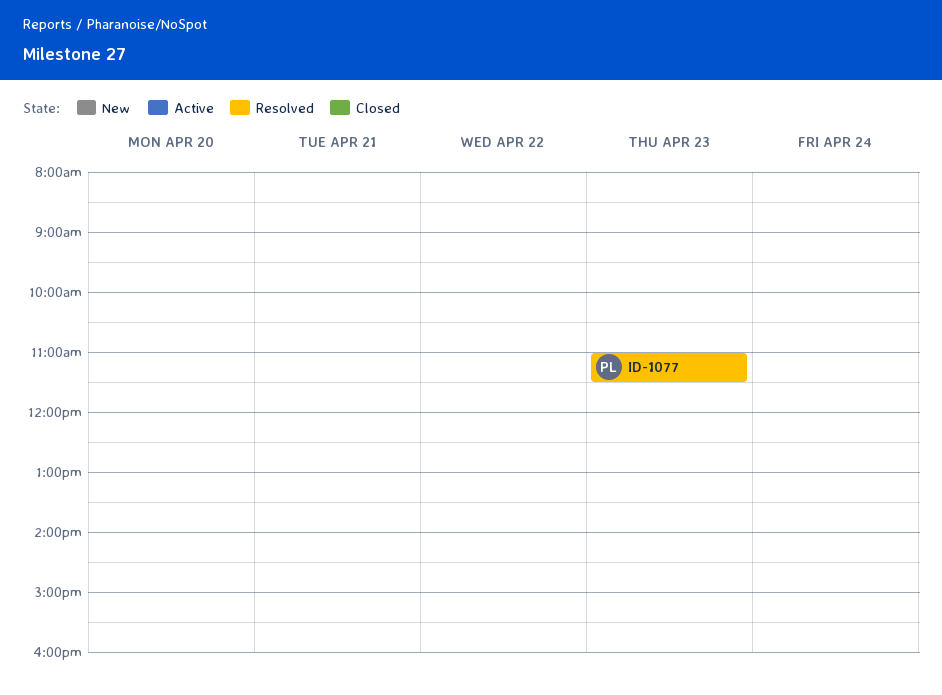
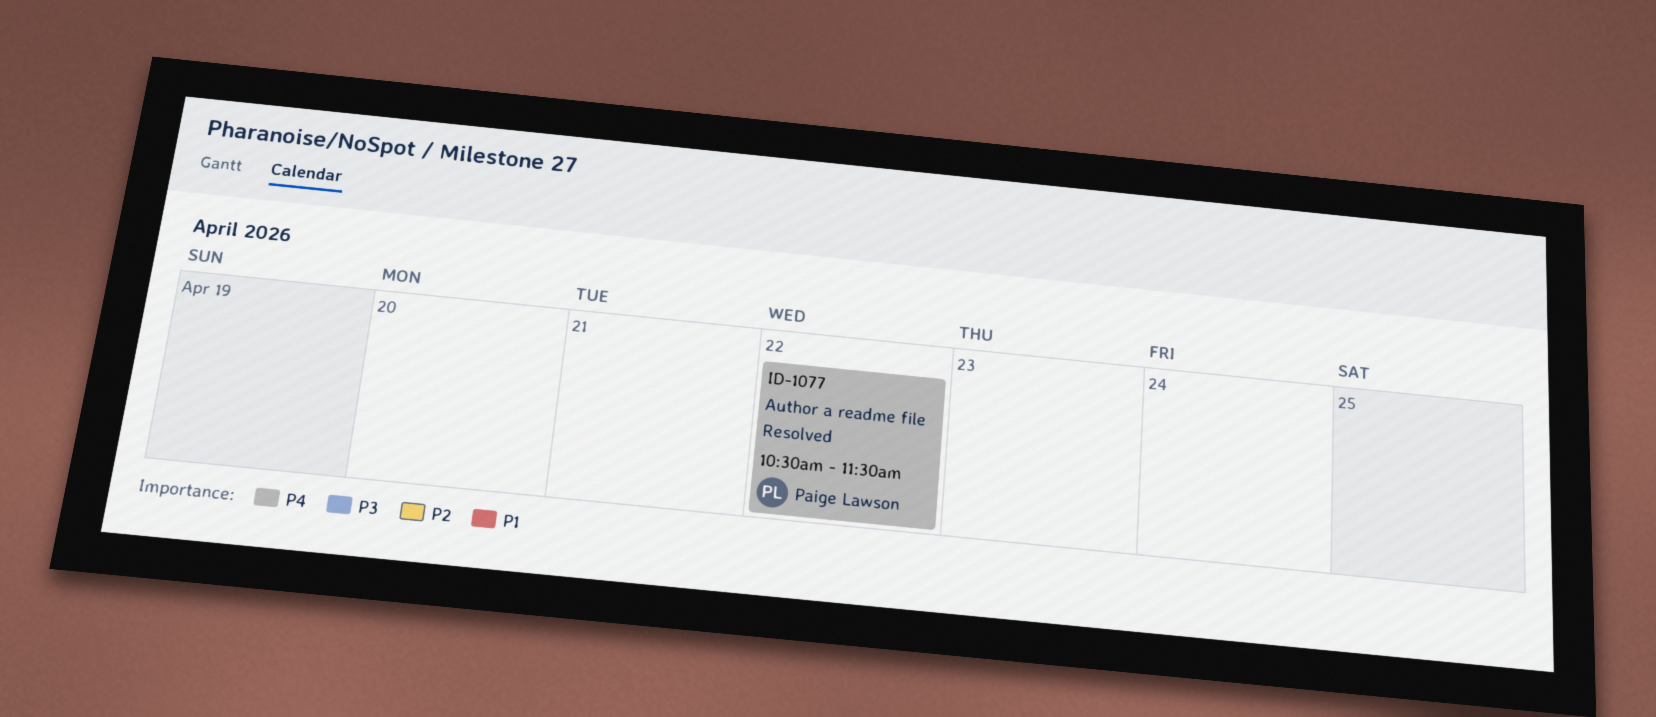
ID-1077, day: Apr 23 -> Apr 22
ID-1077, begins: 11:00 -> 10:30

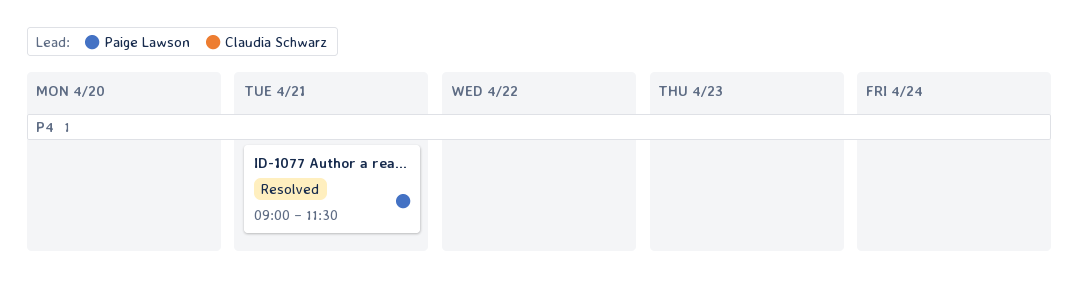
ID-1077, day: Apr 22 -> Apr 21
ID-1077, begins: 10:30 -> 09:00

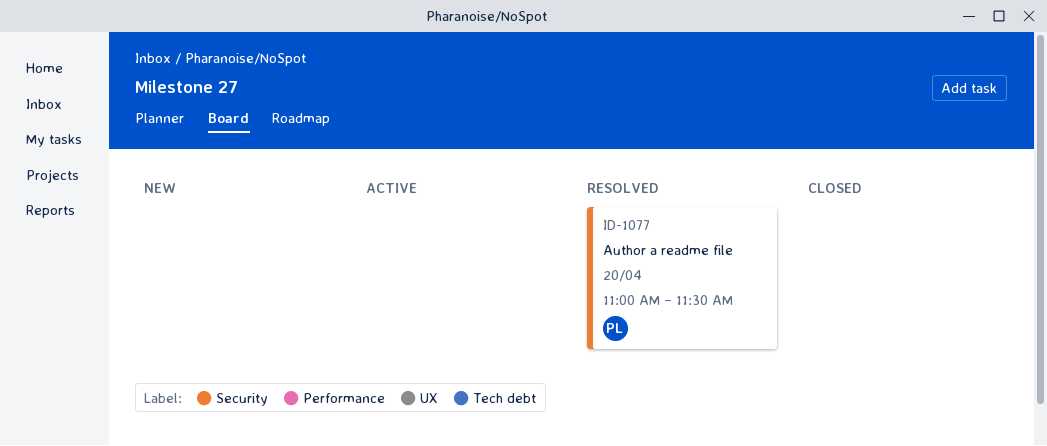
ID-1077, day: Apr 21 -> Apr 20
ID-1077, begins: 09:00 -> 11:00

